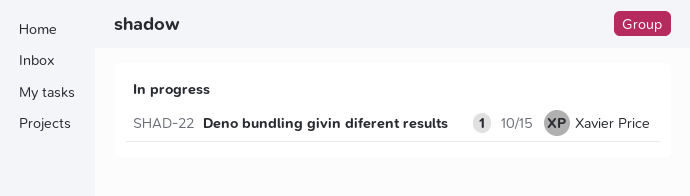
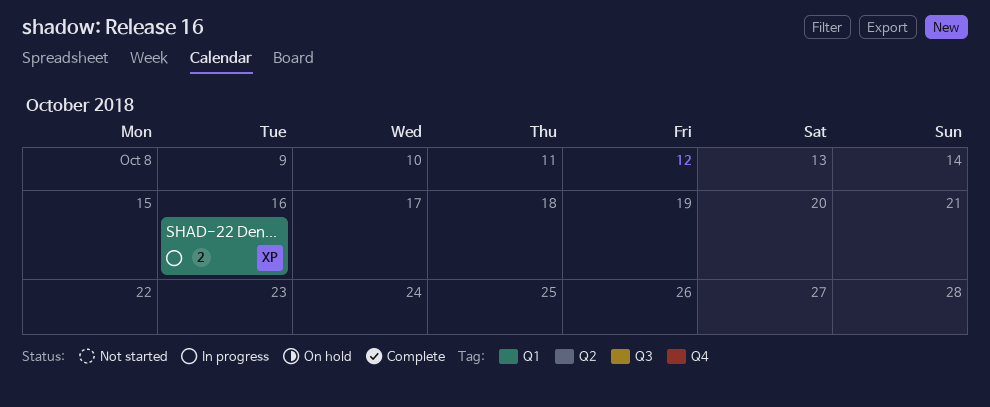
SHAD-22, estimate: 1 -> 2
SHAD-22, due: Oct 15 -> Oct 16

